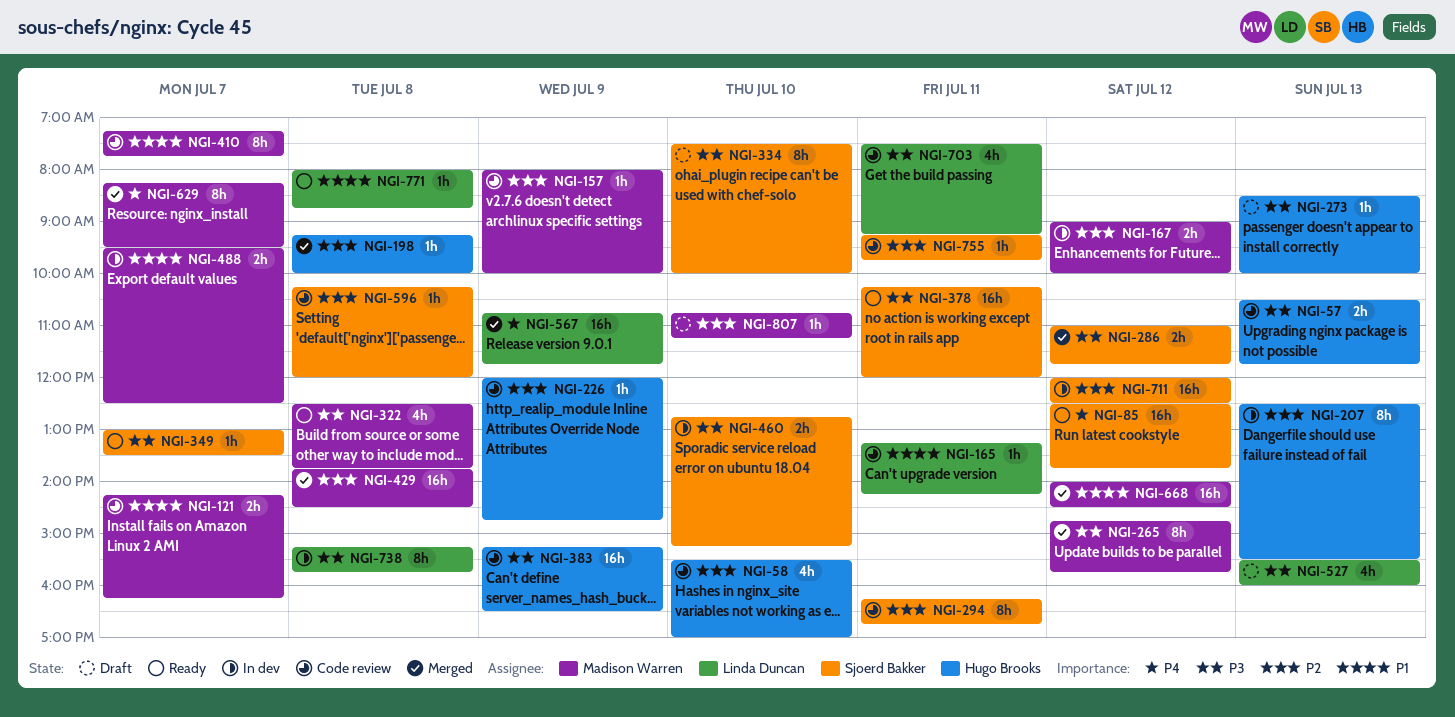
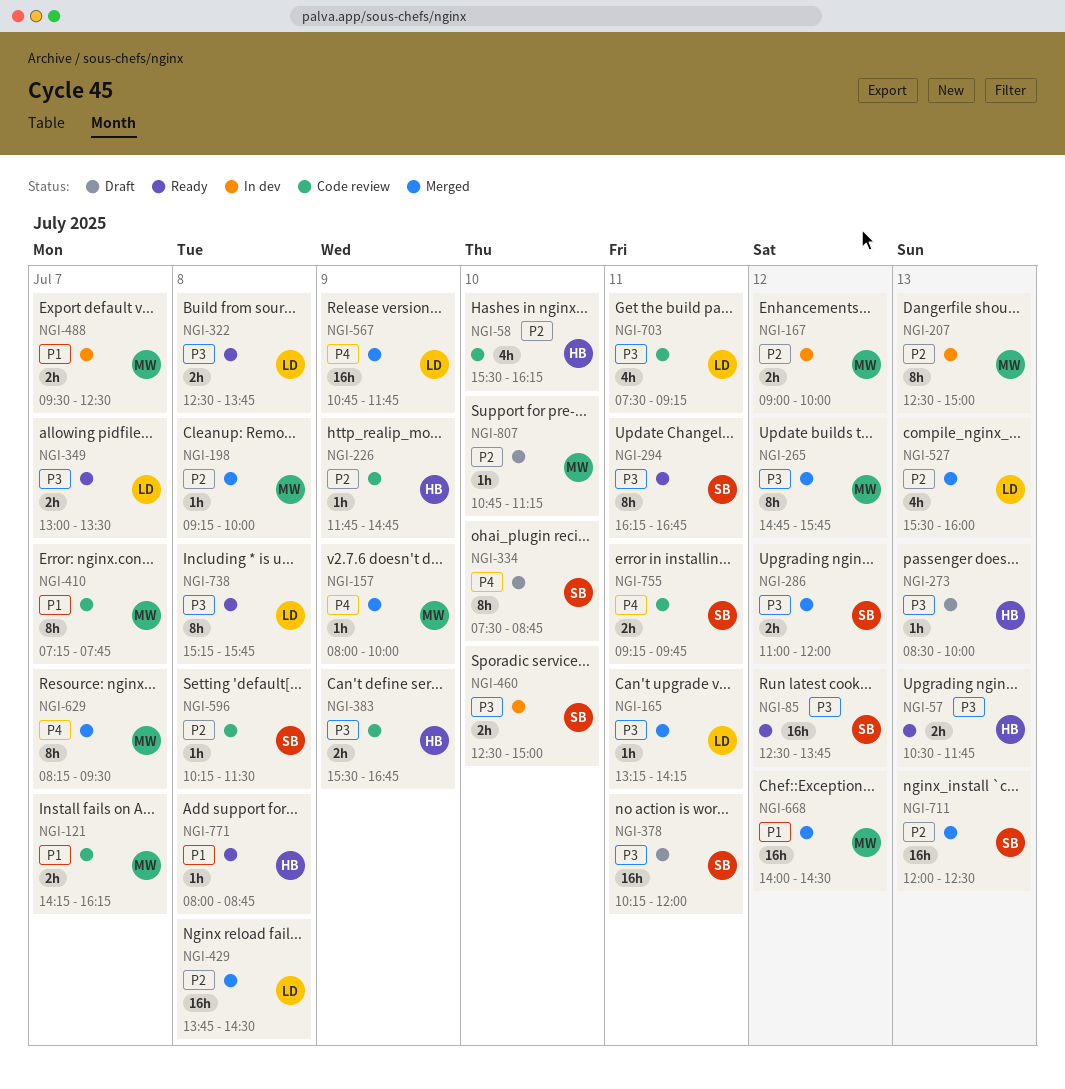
NGI-57, status: Code review -> Ready
NGI-58, ends: 17:00 -> 16:15
NGI-85, priority: P4 -> P3
NGI-157, status: Code review -> Merged
NGI-157, priority: P2 -> P4
NGI-165, status: Code review -> Merged
NGI-165, priority: P1 -> P3
NGI-198, owner: Hugo Brooks -> Madison Warren
NGI-207, owner: Hugo Brooks -> Madison Warren
NGI-207, ends: 15:30 -> 15:00
NGI-226, begins: 12:00 -> 11:45
NGI-286, ends: 11:45 -> 12:00
NGI-294, status: Code review -> Ready
NGI-294, priority: P2 -> P3
NGI-322, owner: Madison Warren -> Linda Duncan
NGI-322, estimate: 4h -> 2h
NGI-334, priority: P3 -> P4
NGI-334, ends: 10:00 -> 08:45
NGI-349, owner: Sjoerd Bakker -> Linda Duncan
NGI-349, estimate: 1h -> 2h
NGI-378, status: Ready -> Draft
NGI-383, estimate: 16h -> 2h
NGI-383, begins: 15:15 -> 15:30
NGI-383, ends: 16:30 -> 16:45
NGI-429, owner: Madison Warren -> Linda Duncan
NGI-460, begins: 12:45 -> 12:30
NGI-460, ends: 15:15 -> 15:00
NGI-527, status: Draft -> Merged
NGI-527, priority: P3 -> P2
NGI-596, ends: 12:00 -> 11:30
NGI-711, status: In dev -> Merged
NGI-711, day: Jul 12 -> Jul 13
NGI-738, status: In dev -> Ready
NGI-755, priority: P2 -> P4
NGI-755, estimate: 1h -> 2h
NGI-771, owner: Linda Duncan -> Hugo Brooks

